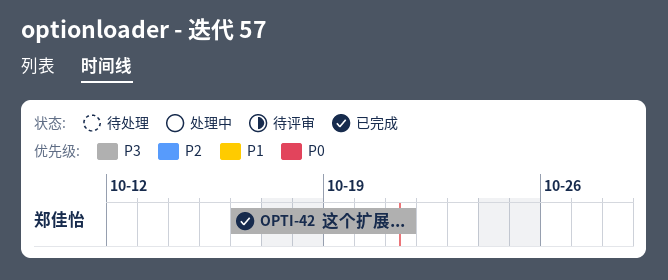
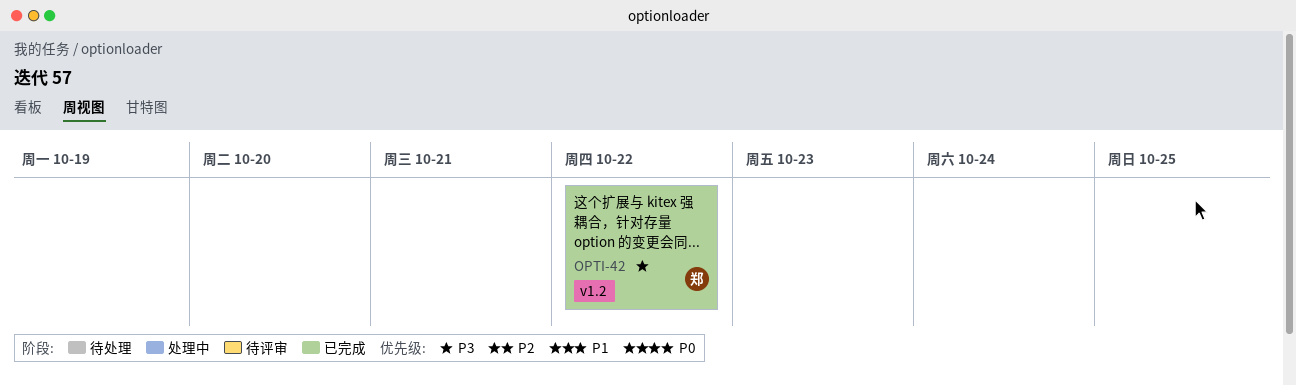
OPTI-42, due: Oct 21 -> Oct 22

